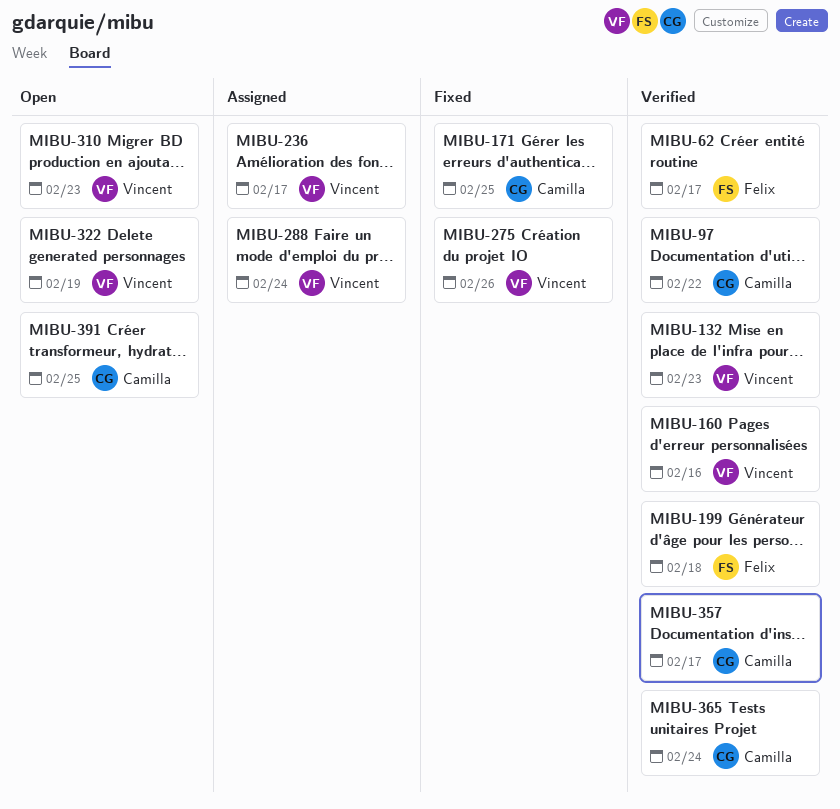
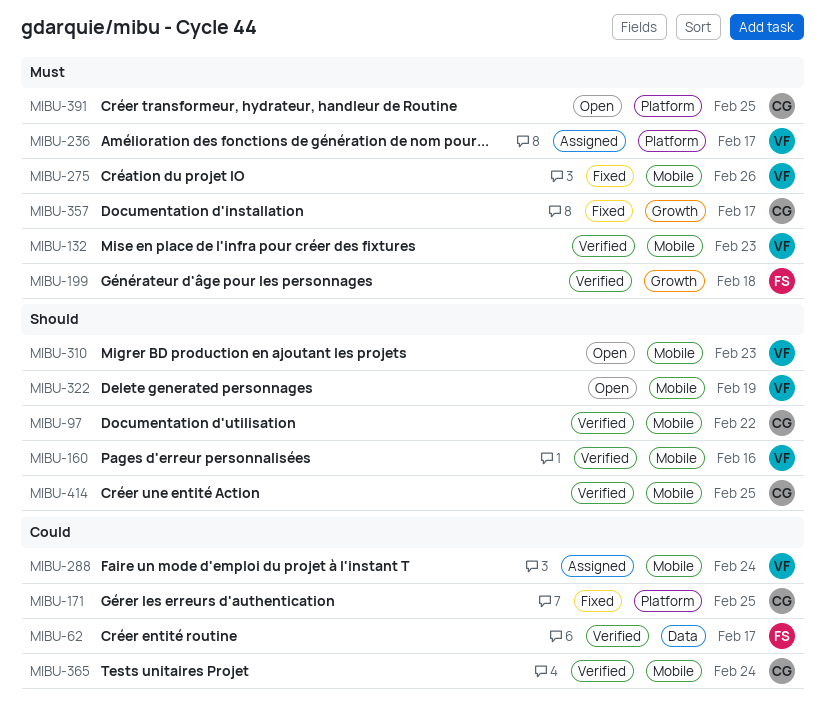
MIBU-357, status: Verified -> Fixed
MIBU-414: none -> present

